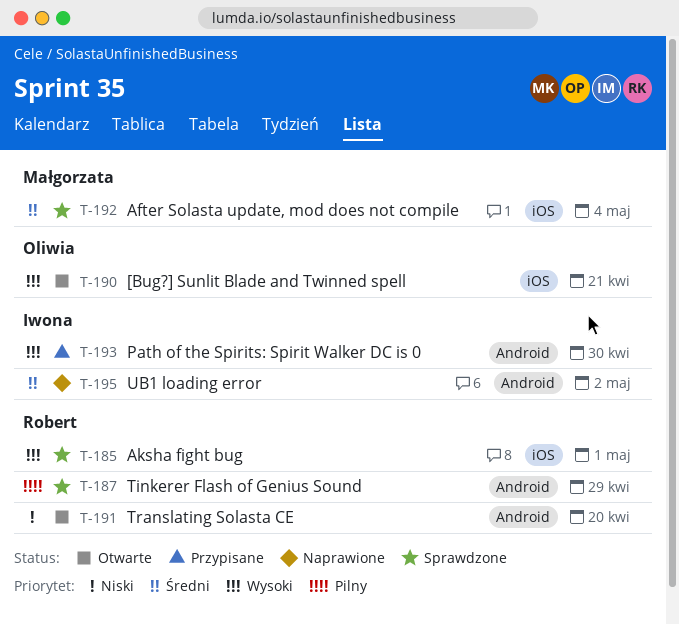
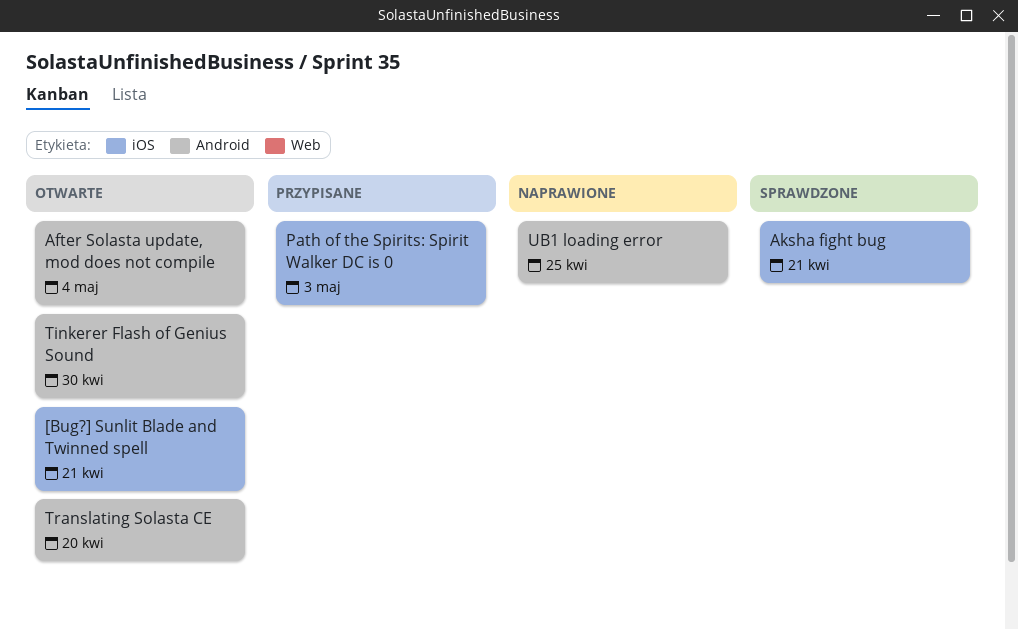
After Solasta update, mod does not compile, status: Sprawdzone -> Otwarte
After Solasta update, mod does not compile, label: iOS -> Android
Aksha fight bug, due: May 1 -> Apr 21
Path of the Spirits: Spirit Walker DC is 0, label: Android -> iOS
Path of the Spirits: Spirit Walker DC is 0, due: Apr 30 -> May 3
Tinkerer Flash of Genius Sound, status: Sprawdzone -> Otwarte
Tinkerer Flash of Genius Sound, due: Apr 29 -> Apr 30
UB1 loading error, due: May 2 -> Apr 25

